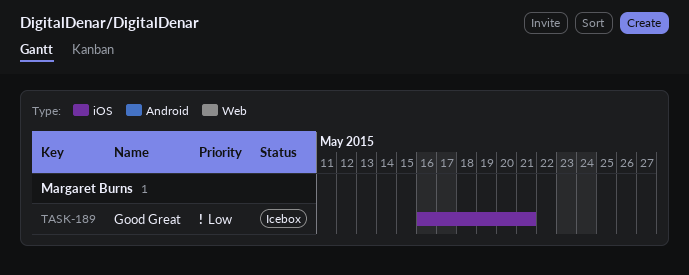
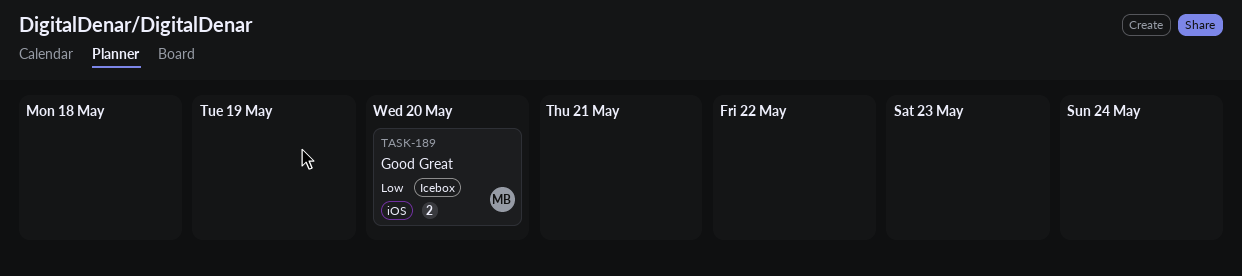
TASK-189, due: May 21 -> May 20

